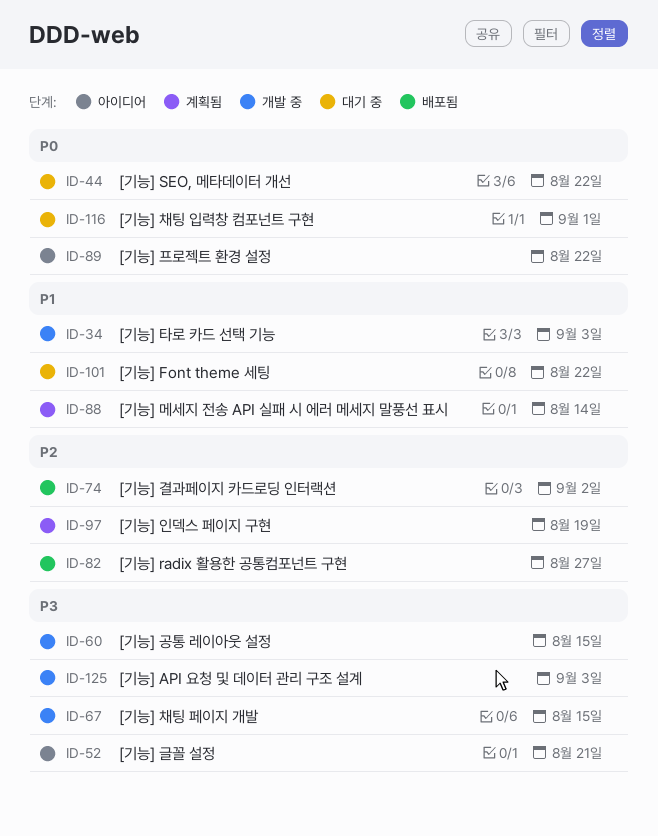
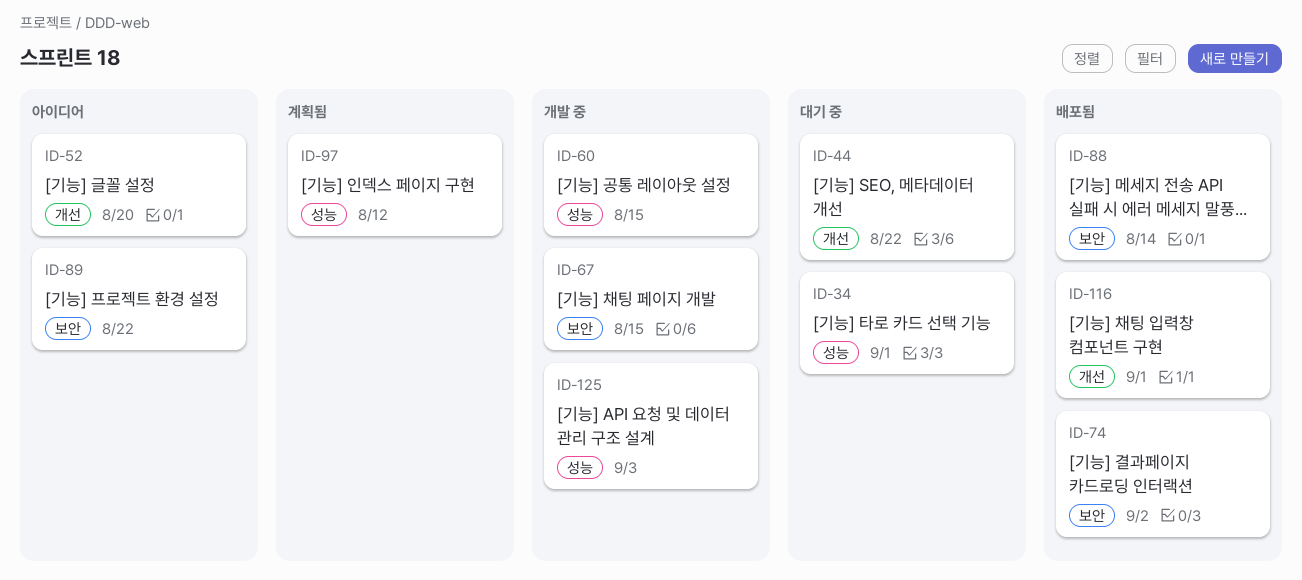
ID-34, status: 개발 중 -> 대기 중
ID-34, due: Sep 3 -> Sep 1
ID-52, due: Aug 21 -> Aug 20
ID-82: present -> none
ID-88, status: 계획됨 -> 배포됨
ID-97, due: Aug 19 -> Aug 12
ID-101: present -> none
ID-116, status: 대기 중 -> 배포됨

